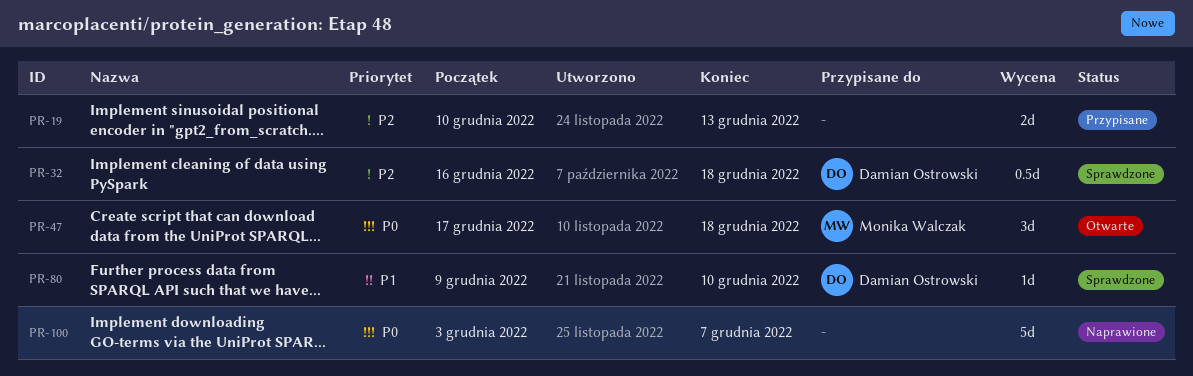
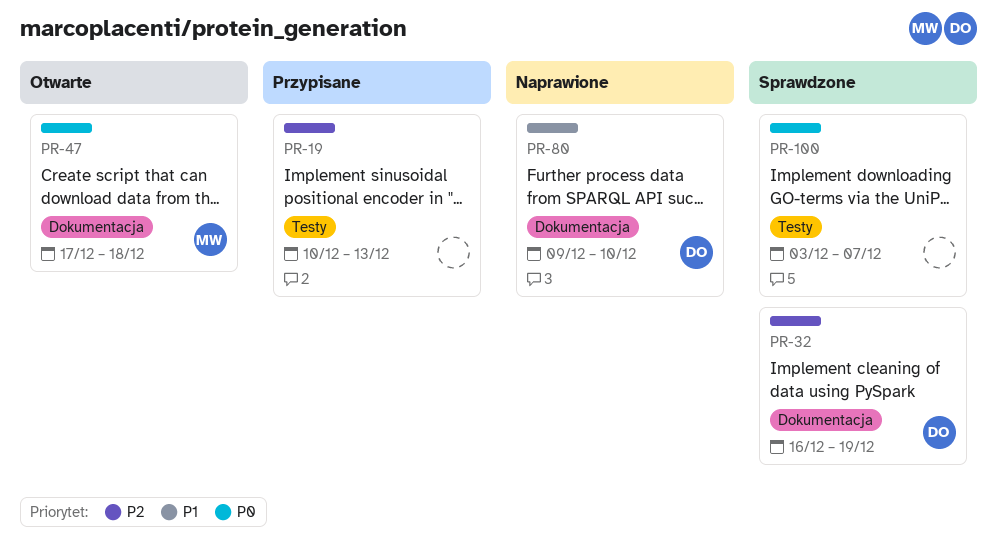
PR-32, due: Dec 18 -> Dec 19
PR-80, status: Sprawdzone -> Naprawione
PR-100, status: Naprawione -> Sprawdzone

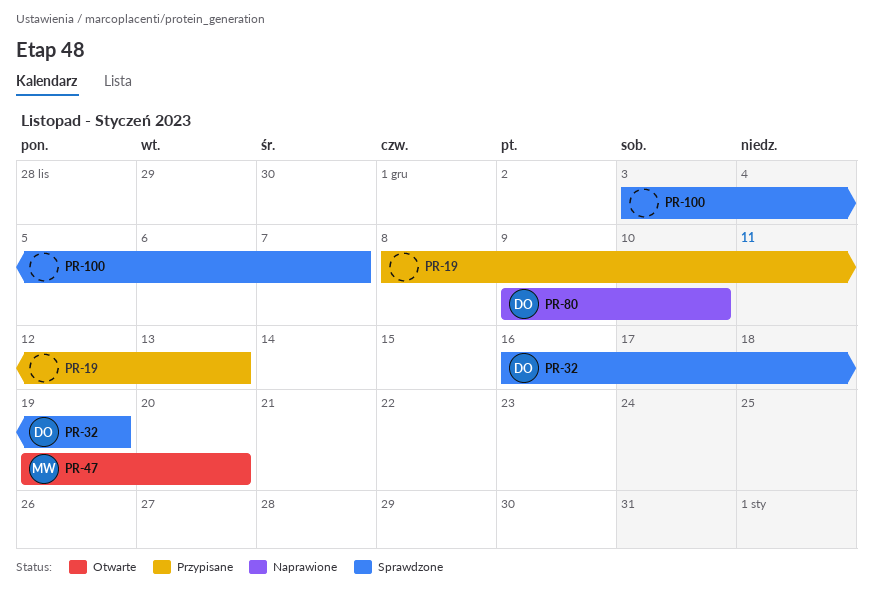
PR-19, start: Dec 10 -> Dec 8
PR-47, start: Dec 17 -> Dec 19
PR-47, due: Dec 18 -> Dec 20

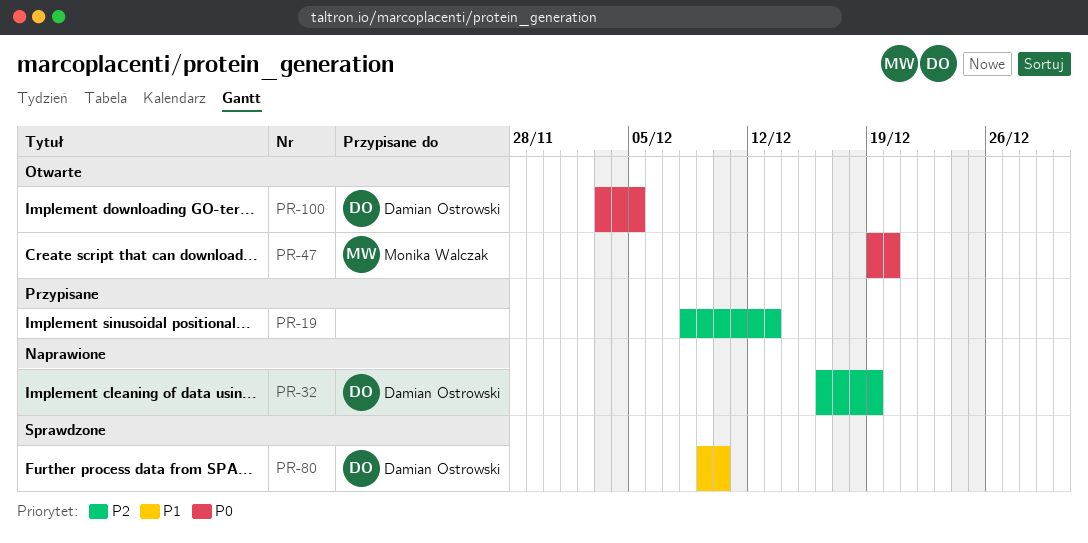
PR-32, status: Sprawdzone -> Naprawione
PR-80, status: Naprawione -> Sprawdzone
PR-100, status: Sprawdzone -> Otwarte
PR-100, owner: none -> Damian Ostrowski
PR-100, due: Dec 7 -> Dec 5

